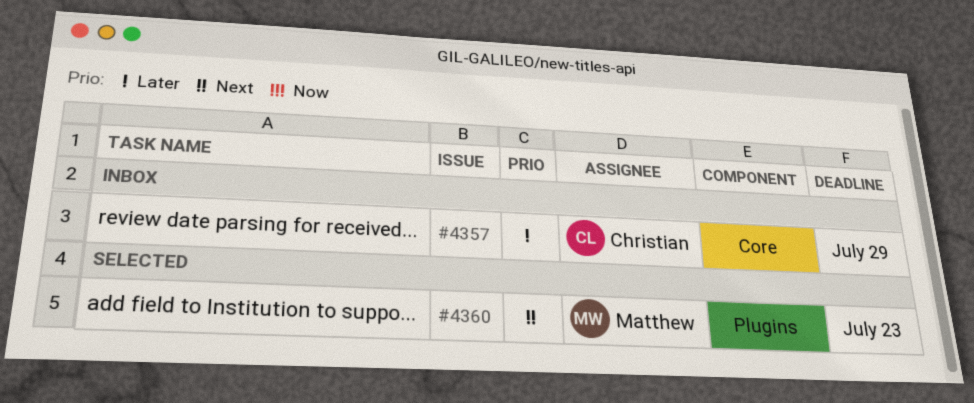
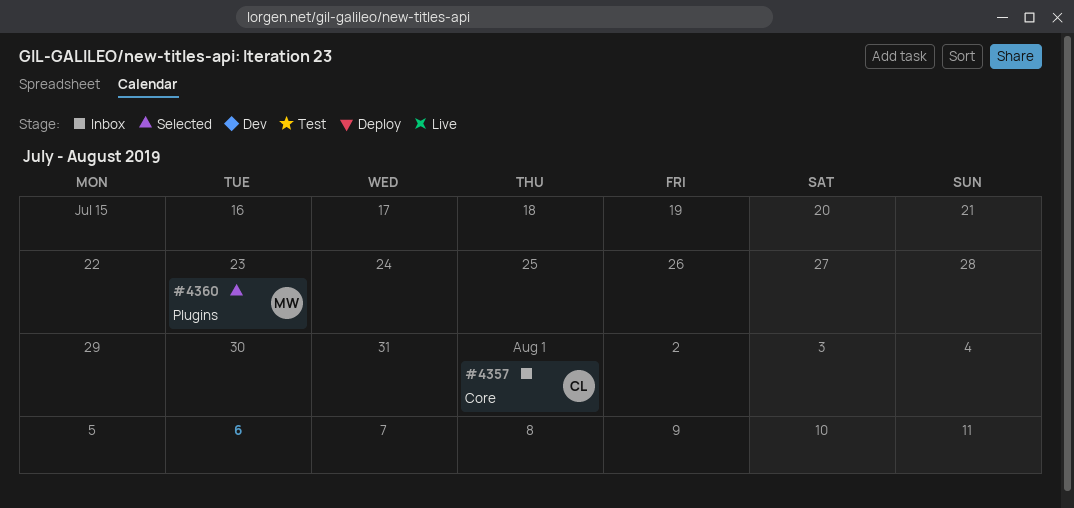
#4357, due: Jul 29 -> Aug 1

